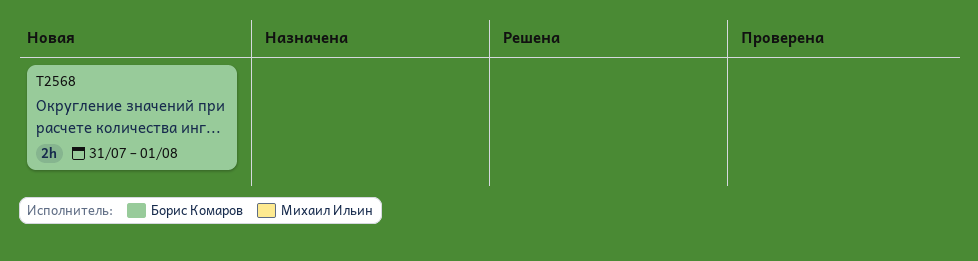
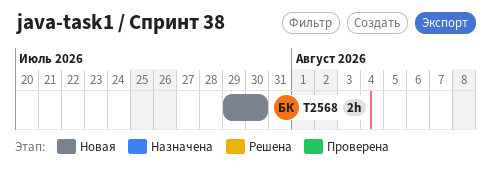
T2568, start: Jul 31 -> Jul 29
T2568, due: Aug 1 -> Jul 30

